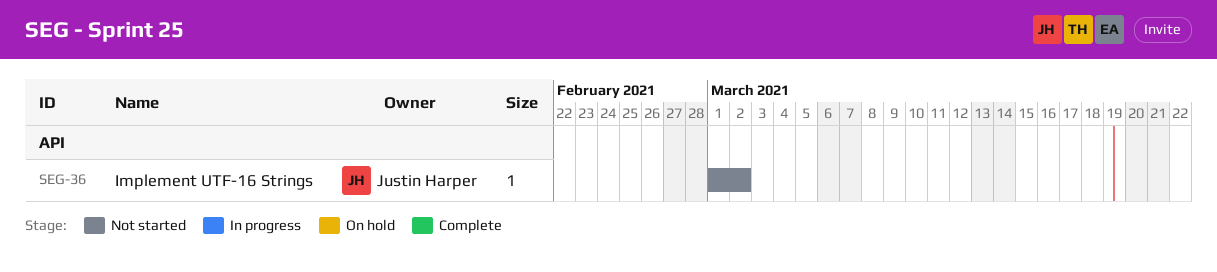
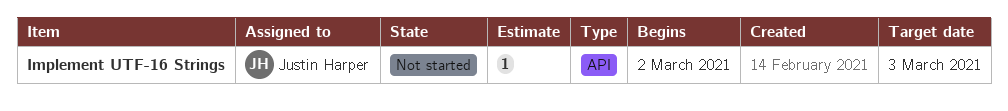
Implement UTF-16 Strings, start: Mar 1 -> Mar 2
Implement UTF-16 Strings, due: Mar 2 -> Mar 3

